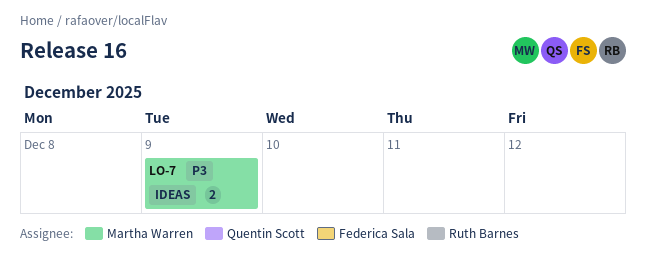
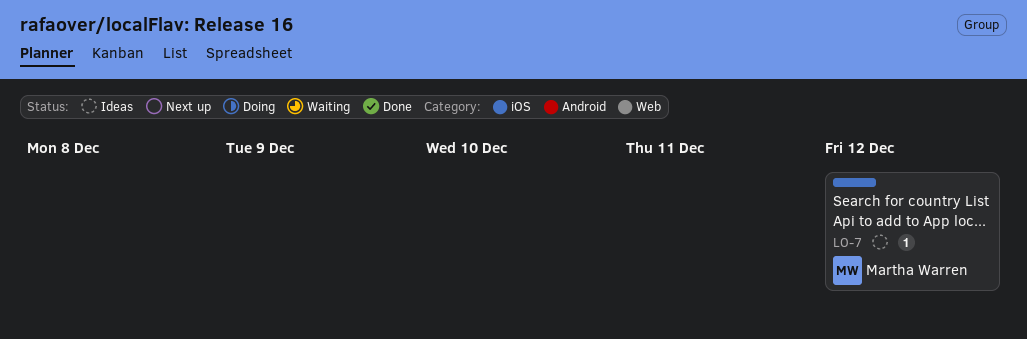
LO-7, estimate: 2 -> 1
LO-7, due: Dec 9 -> Dec 12

